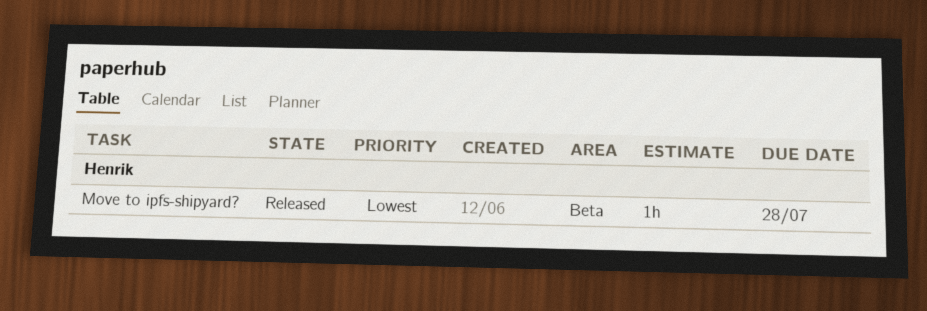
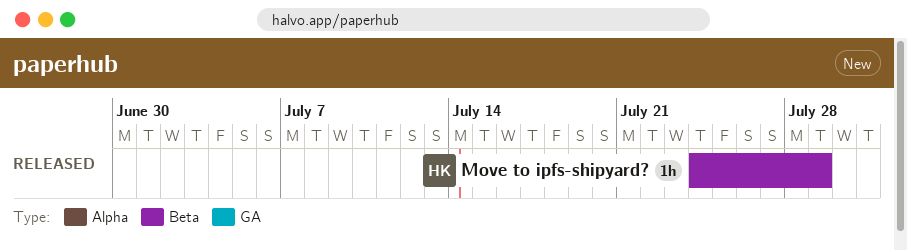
Move to ipfs-shipyard?, due: Jul 28 -> Jul 29

